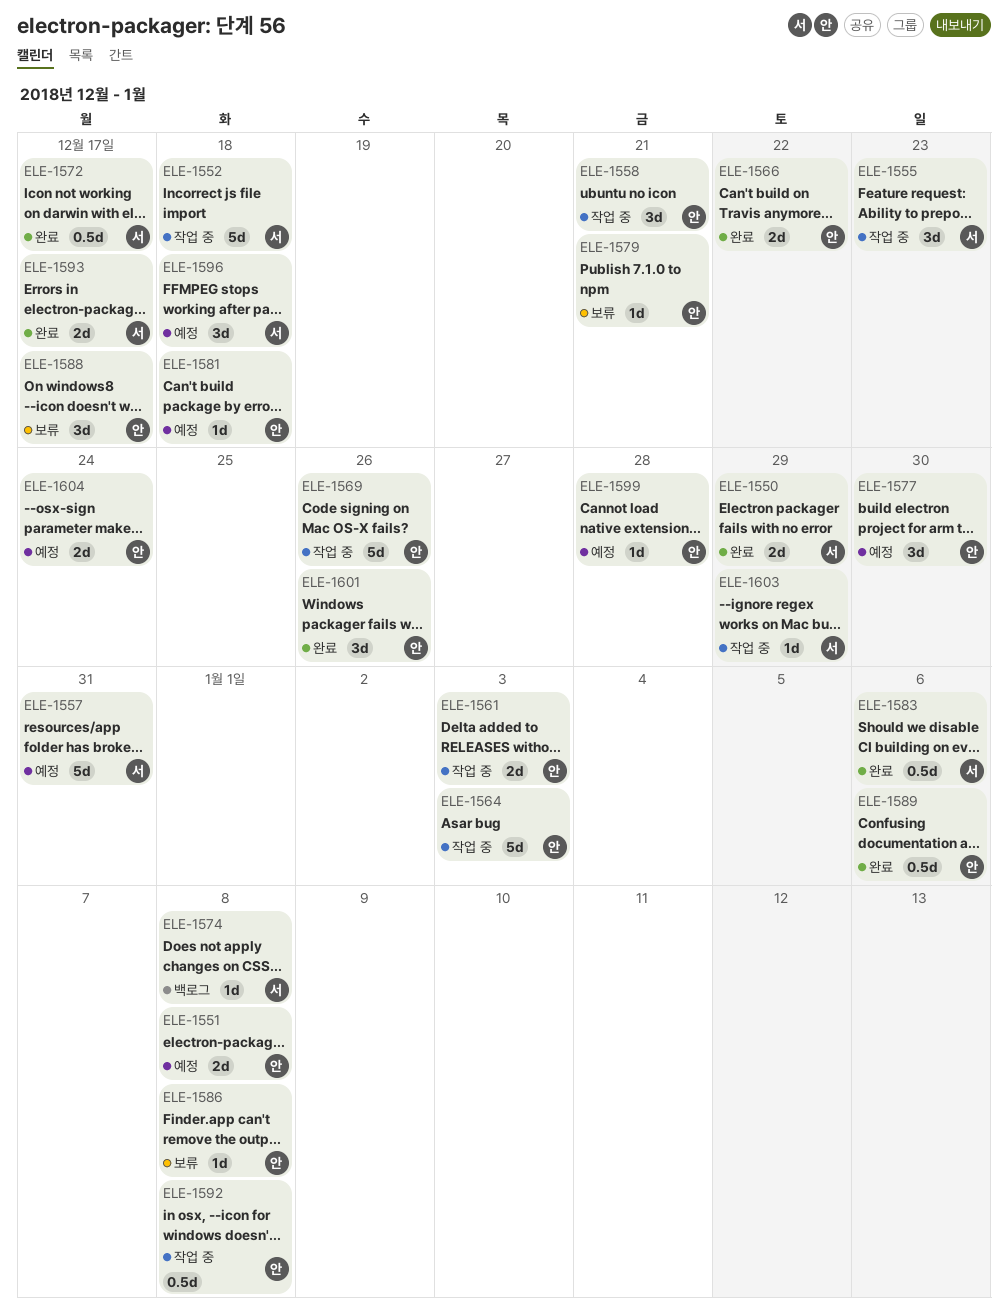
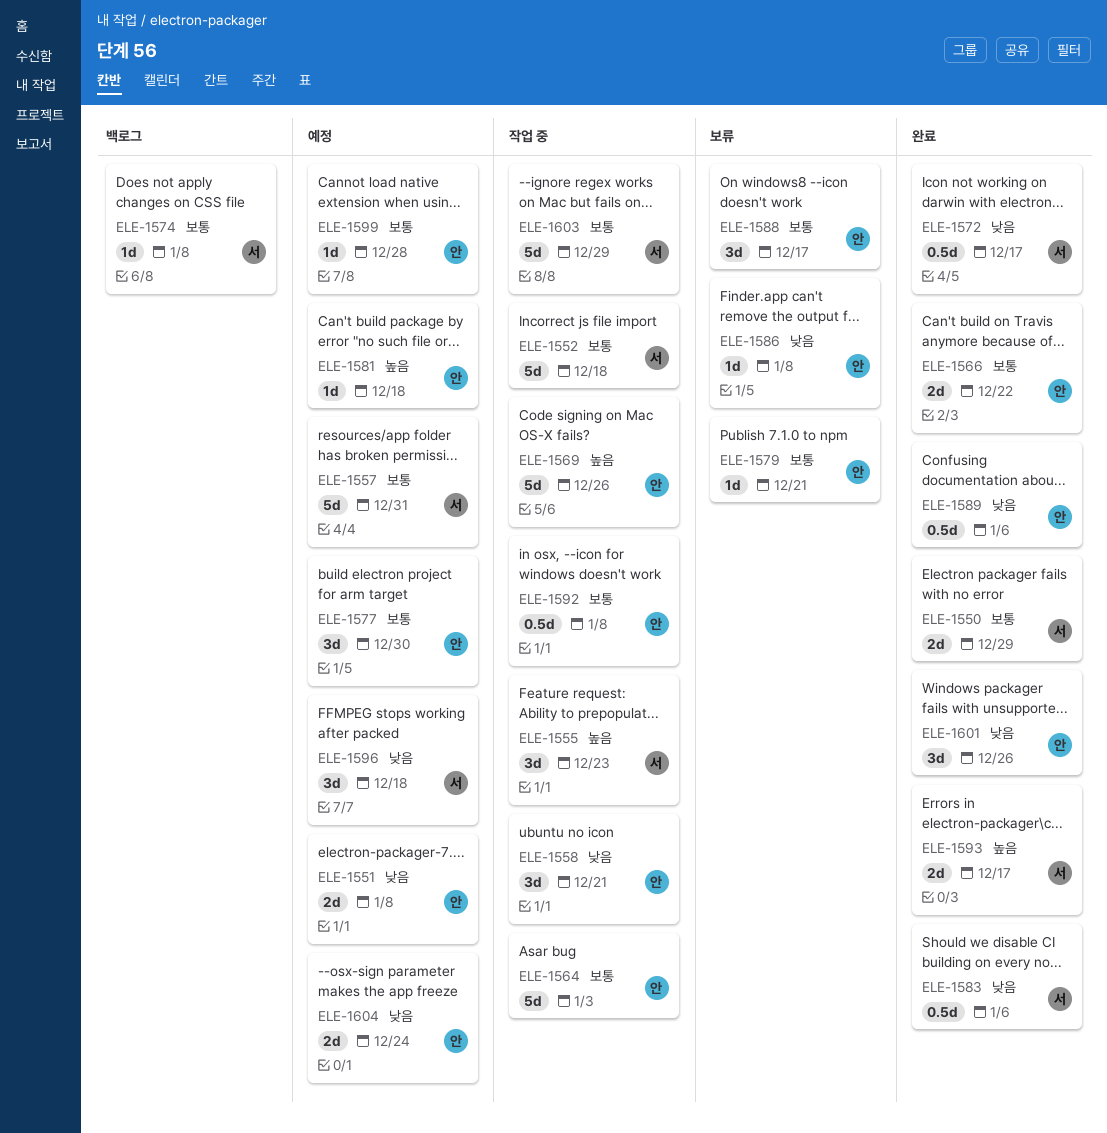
ELE-1561: present -> none
ELE-1603, estimate: 1d -> 5d

